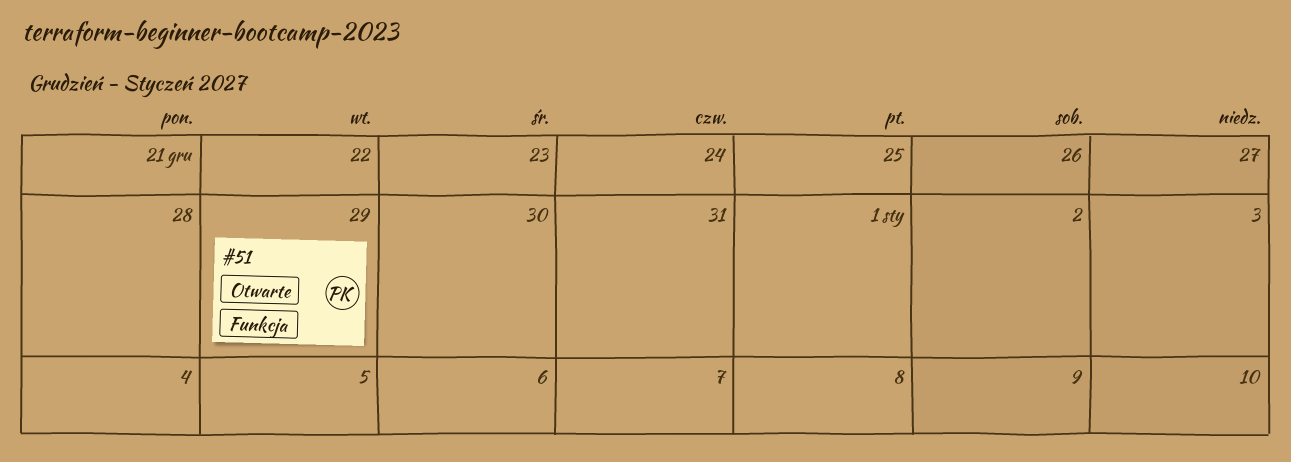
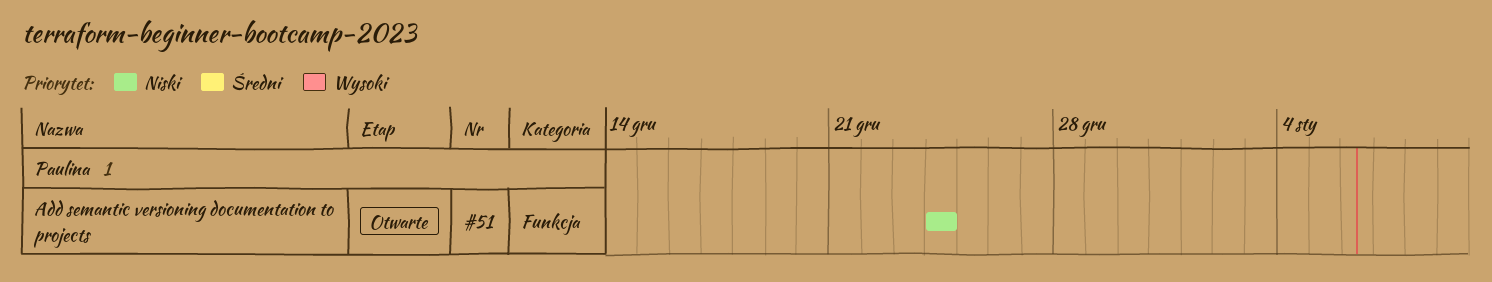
#51, due: Dec 29 -> Dec 24

